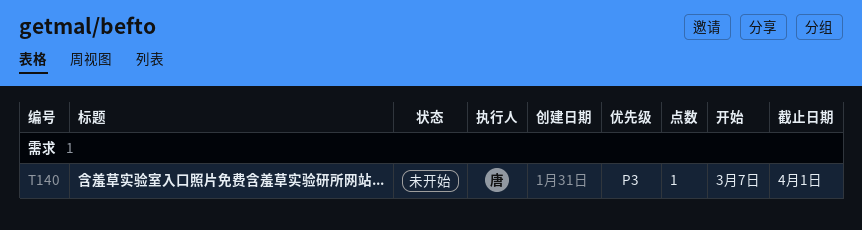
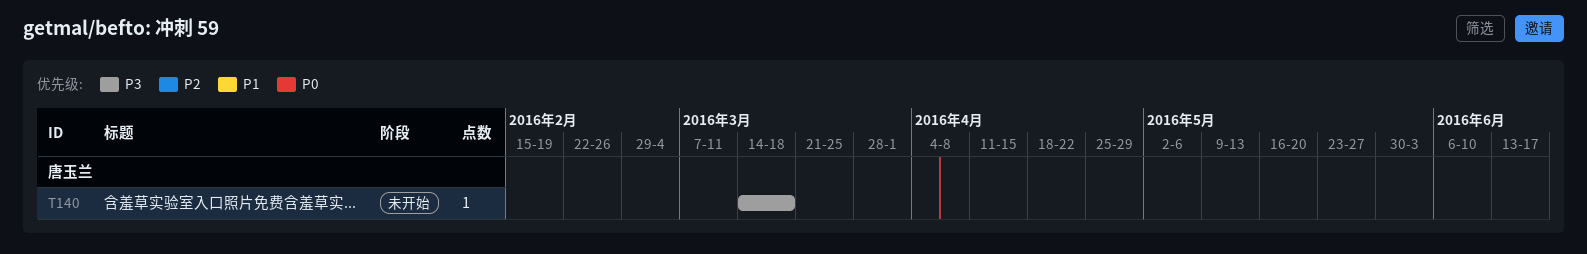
T140, start: Mar 7 -> Mar 14
T140, due: Apr 1 -> Mar 18

